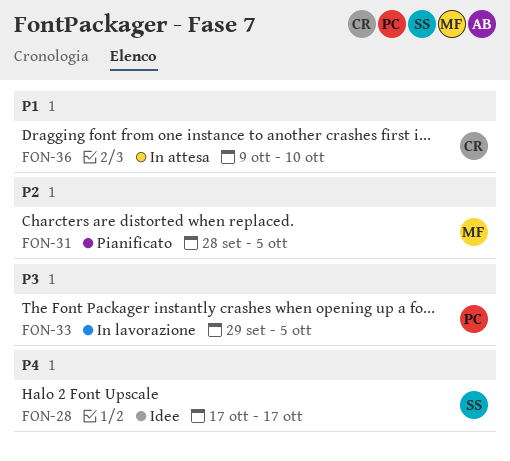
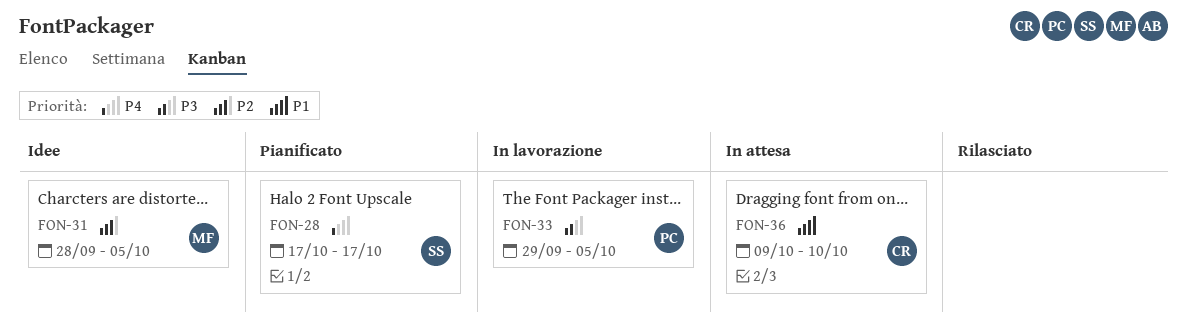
FON-28, status: Idee -> Pianificato
FON-31, status: Pianificato -> Idee

